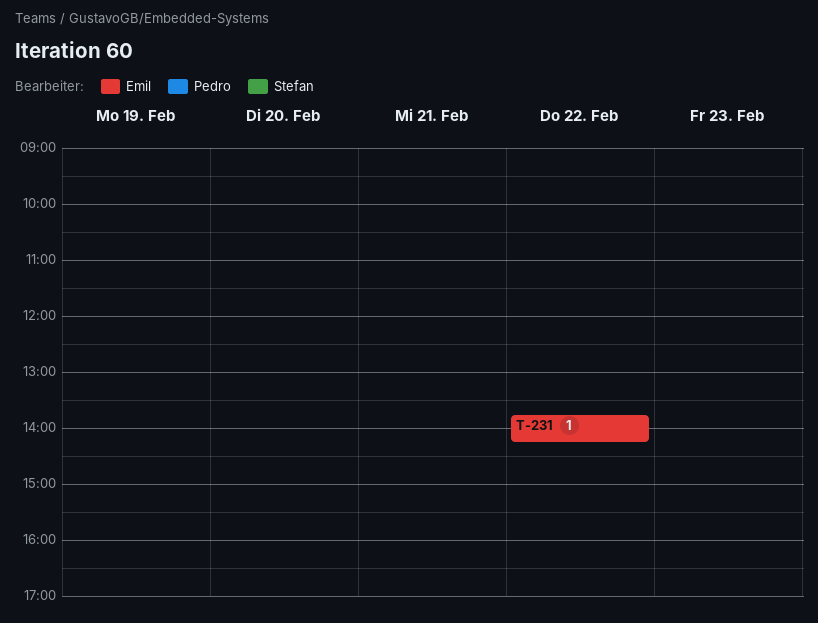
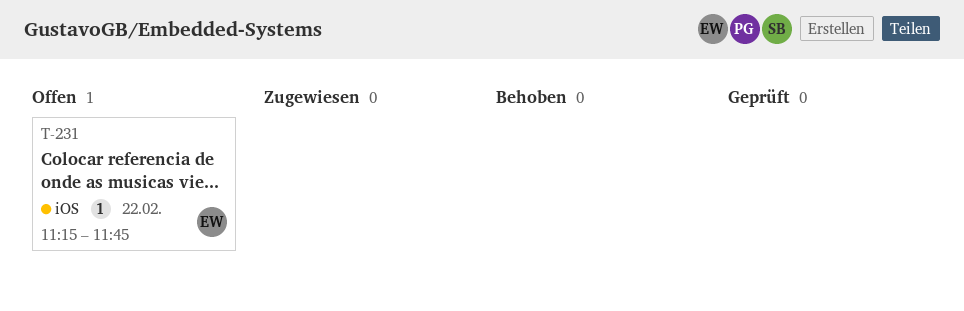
T-231, begins: 13:45 -> 11:15
T-231, ends: 14:15 -> 11:45

